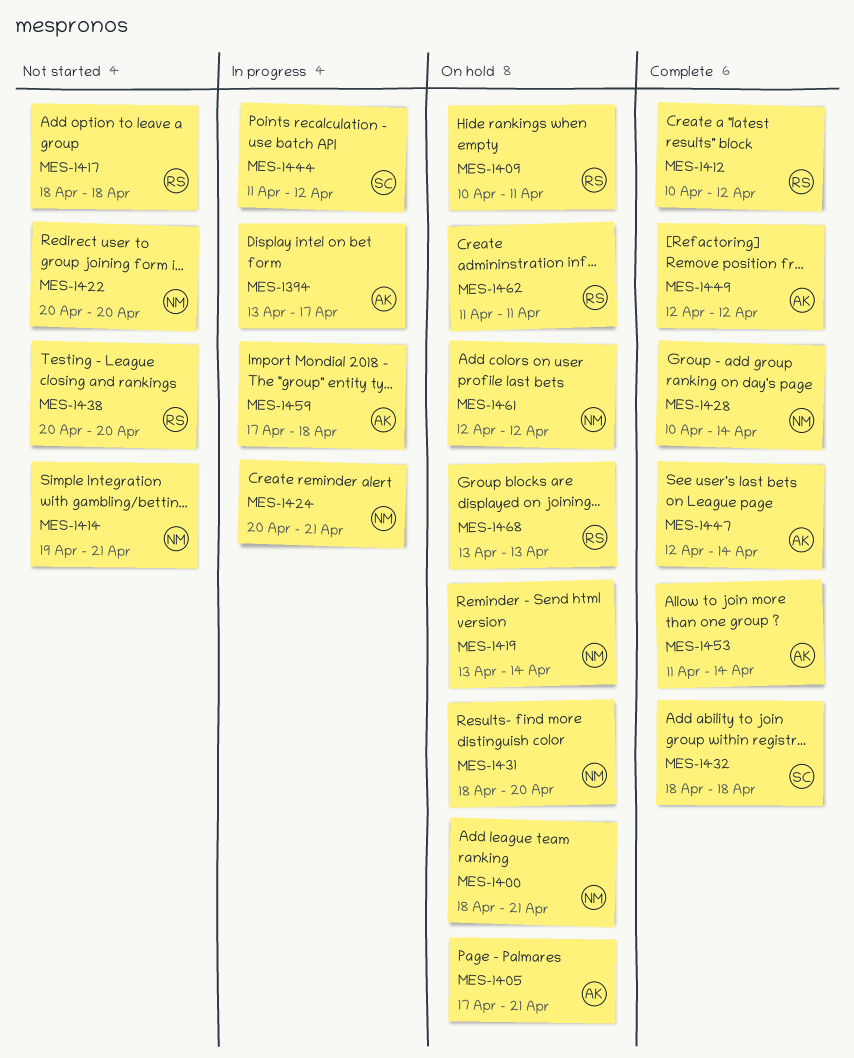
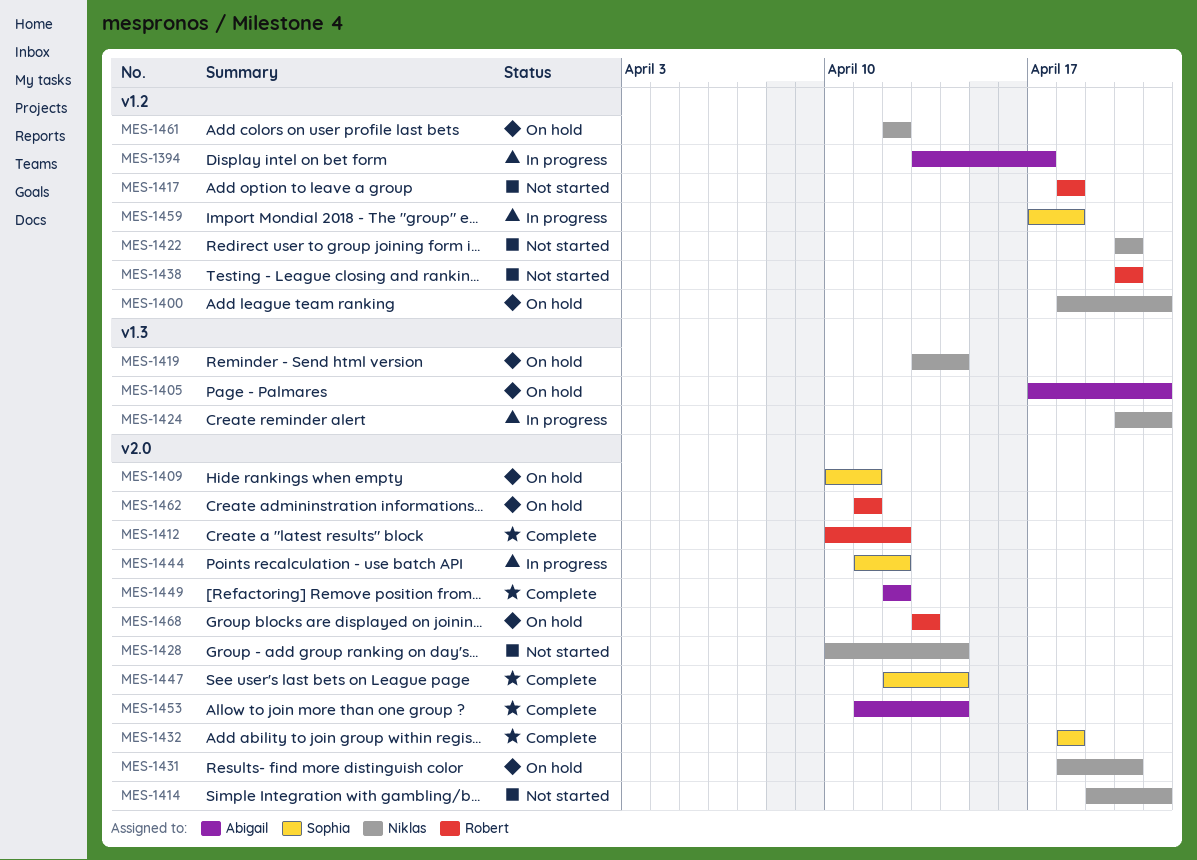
MES-1409, owner: Robert -> Sophia
MES-1428, status: Complete -> Not started
MES-1447, owner: Abigail -> Sophia
MES-1459, owner: Abigail -> Sophia

